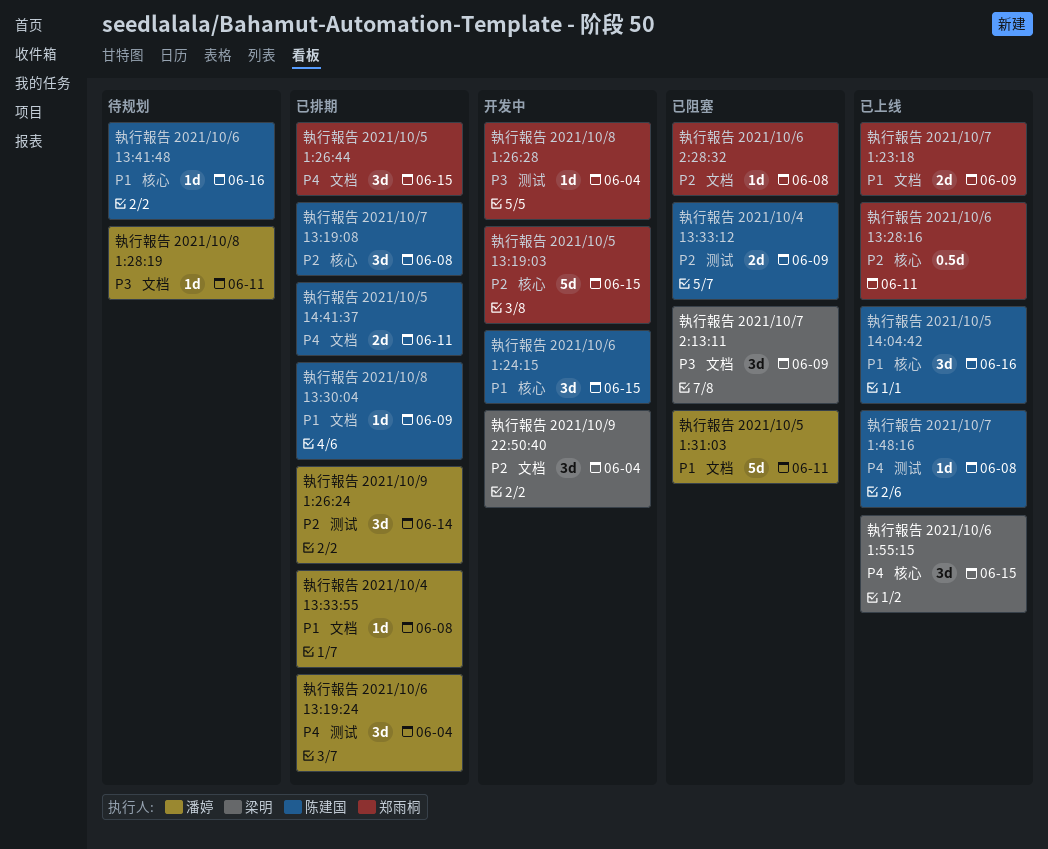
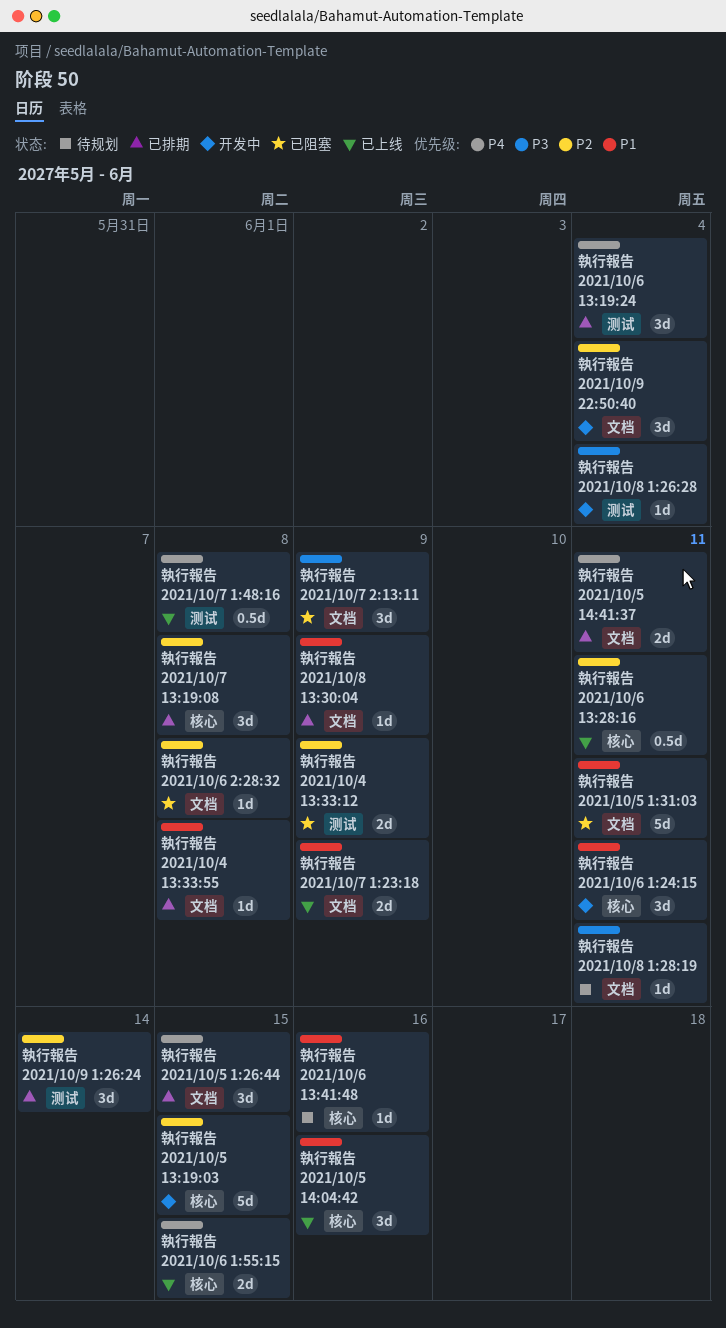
執行報告 2021/10/6 1:24:15, due: Jun 15 -> Jun 11
執行報告 2021/10/6 1:55:15, estimate: 3d -> 2d
執行報告 2021/10/7 1:48:16, estimate: 1d -> 0.5d

